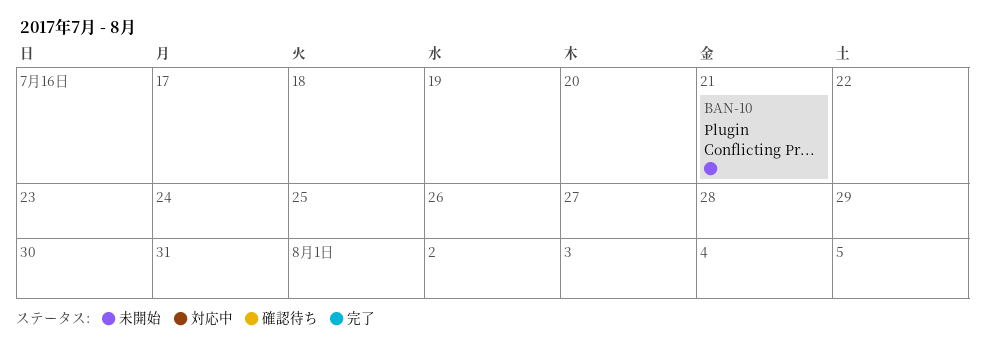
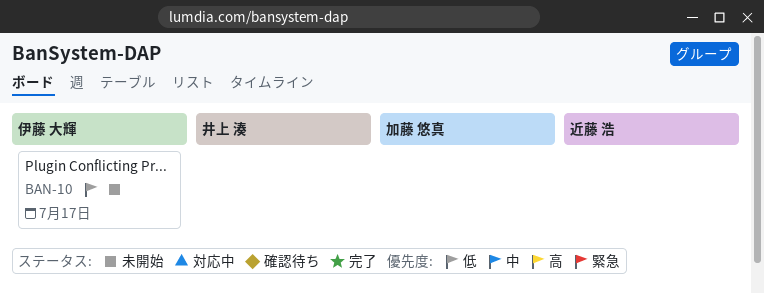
BAN-10, due: Jul 21 -> Jul 17

